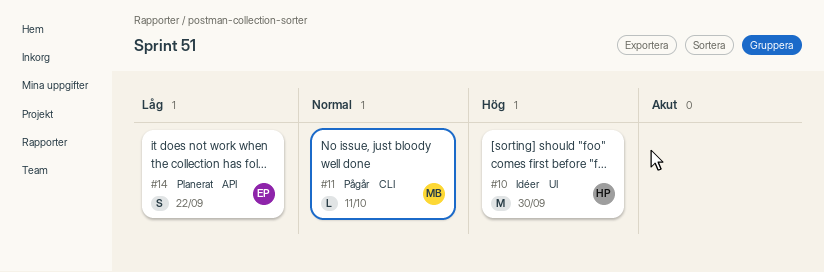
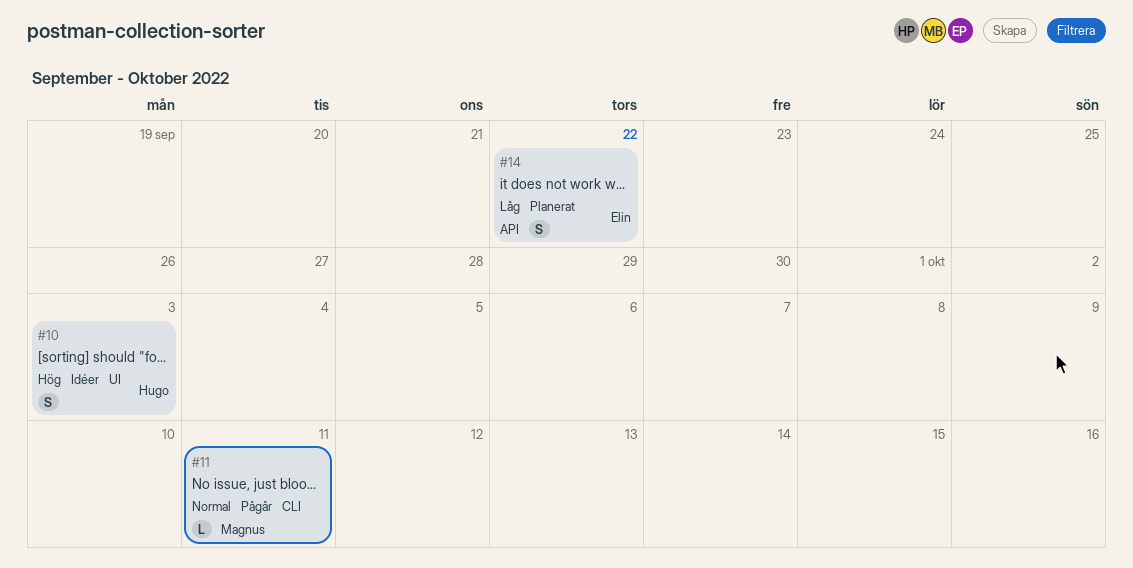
#10, estimate: M -> S
#10, due: Sep 30 -> Oct 3

